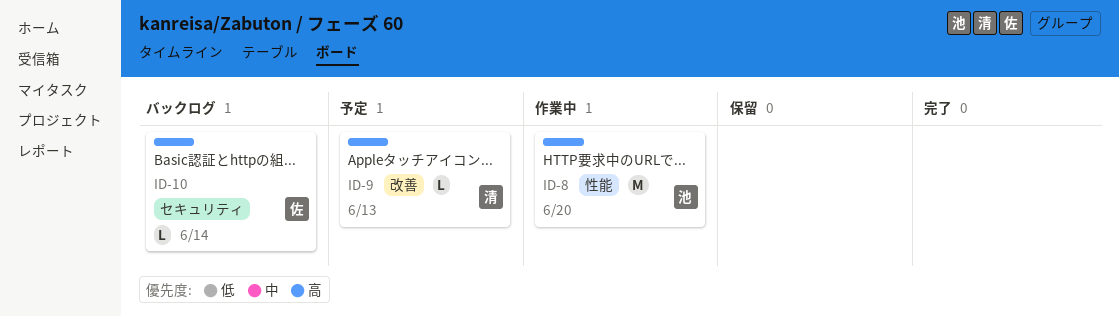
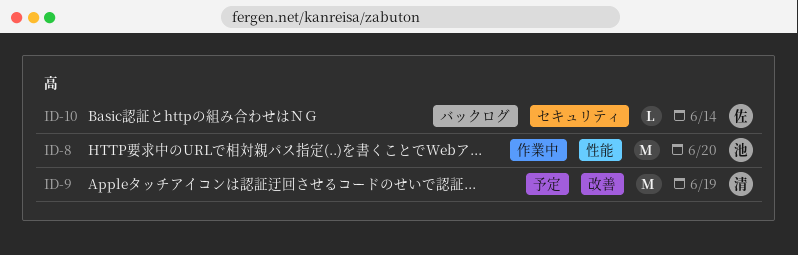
ID-9, estimate: L -> M
ID-9, due: Jun 13 -> Jun 19

